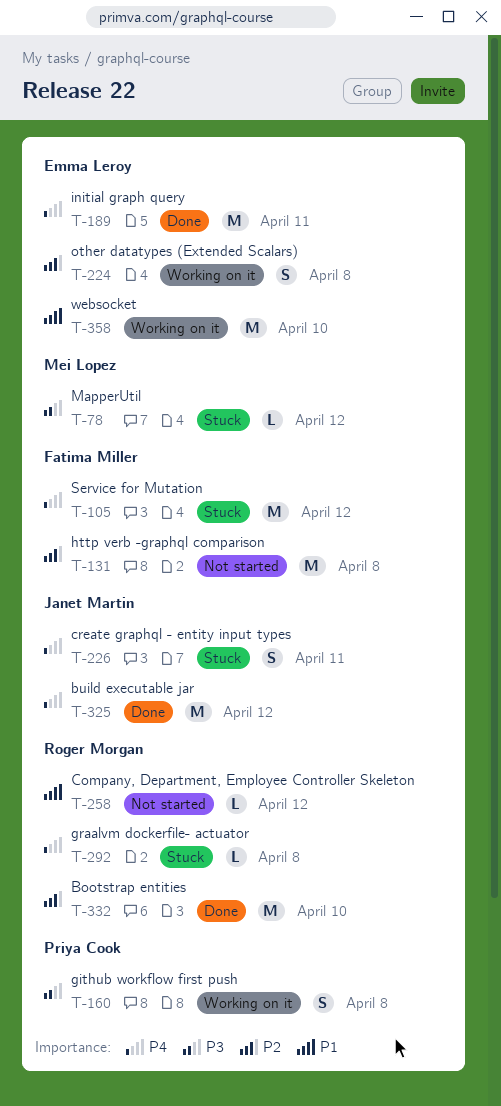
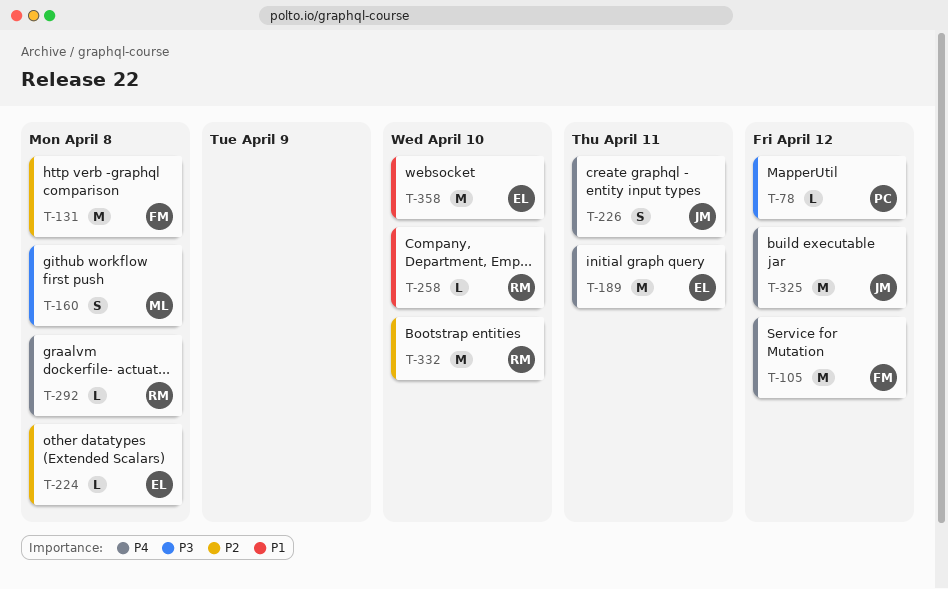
T-78, owner: Mei Lopez -> Priya Cook
T-160, owner: Priya Cook -> Mei Lopez
T-224, estimate: S -> L
T-258, due: Apr 12 -> Apr 10

